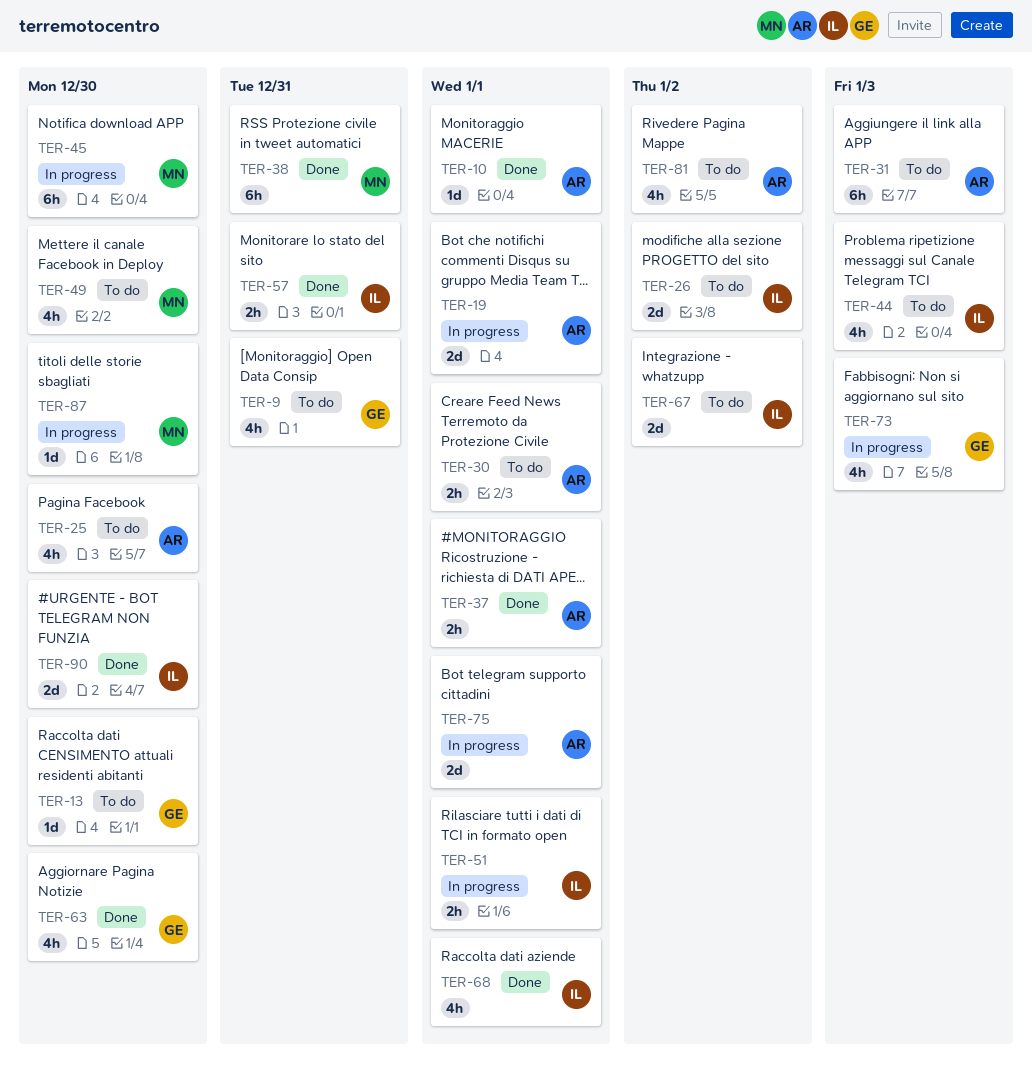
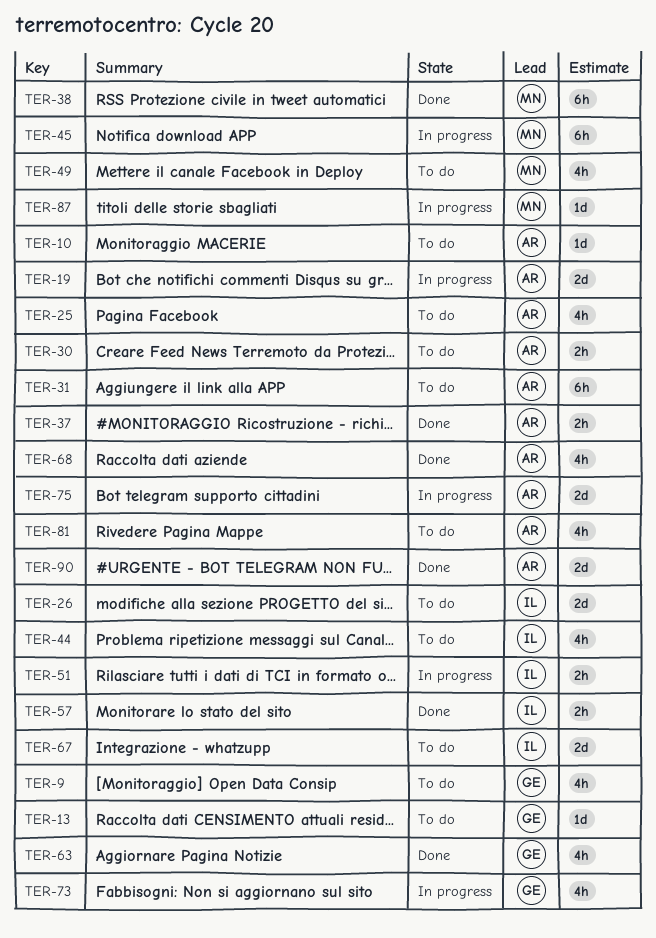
TER-10, status: Done -> To do
TER-68, owner: IL -> AR
TER-90, owner: IL -> AR

